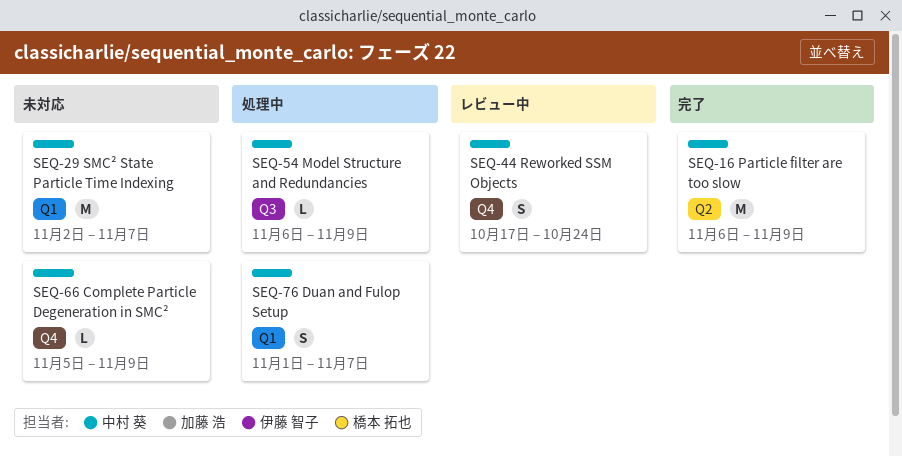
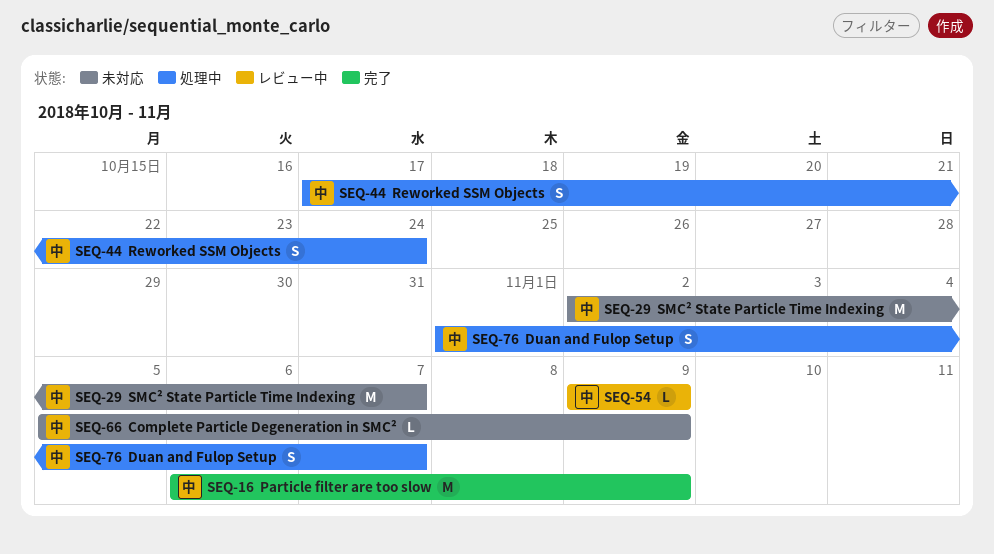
SEQ-44, status: レビュー中 -> 処理中
SEQ-54, status: 処理中 -> レビュー中
SEQ-54, start: Nov 6 -> Nov 9

